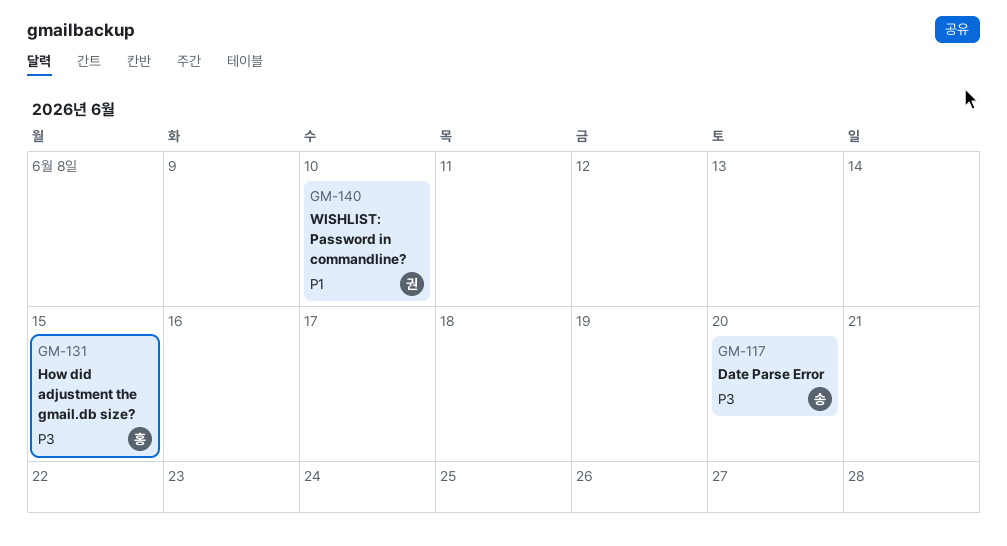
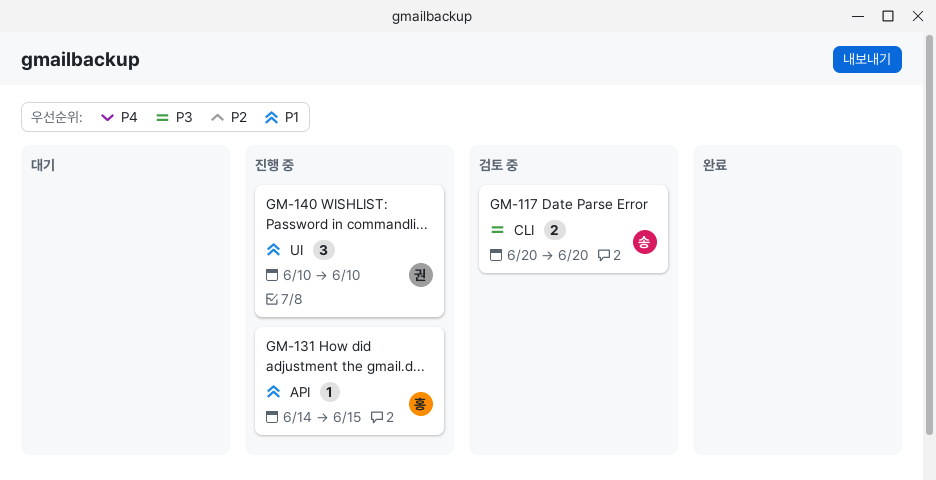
GM-131, priority: P3 -> P1

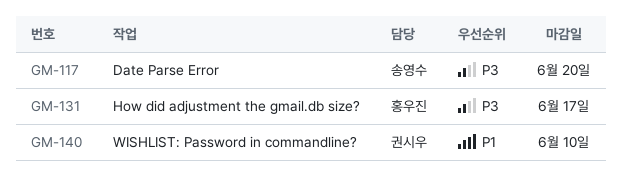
GM-131, priority: P1 -> P3
GM-131, due: Jun 15 -> Jun 17

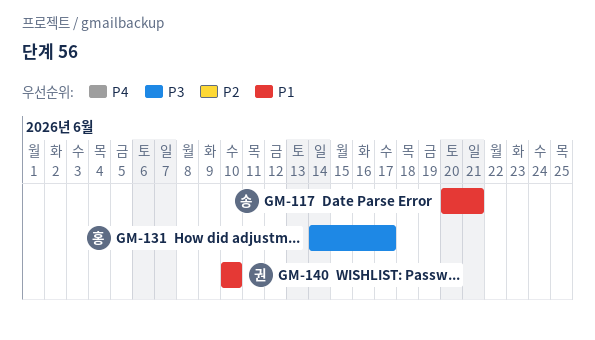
GM-117, priority: P3 -> P1
GM-117, due: Jun 20 -> Jun 21

